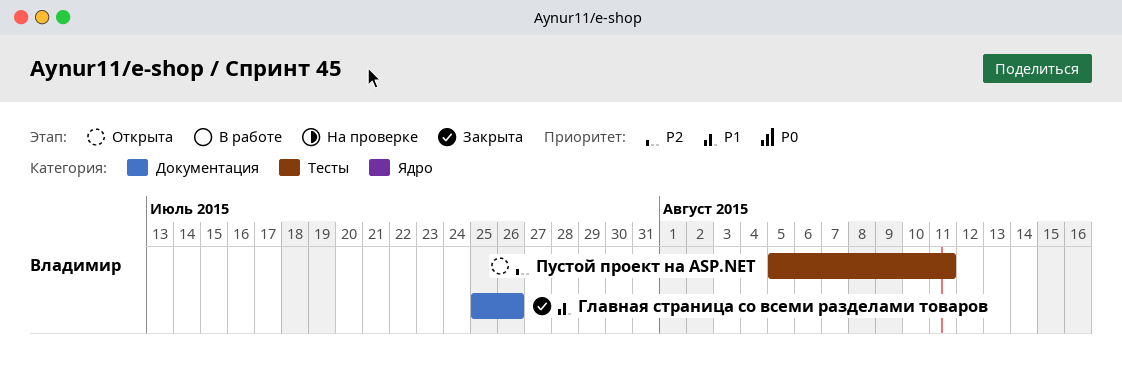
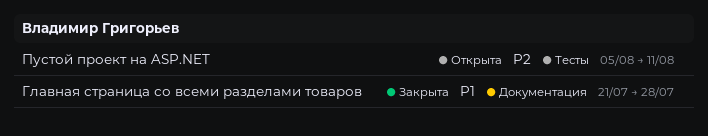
Главная страница со всеми разделами товаров, start: Jul 25 -> Jul 21
Главная страница со всеми разделами товаров, due: Jul 26 -> Jul 28

